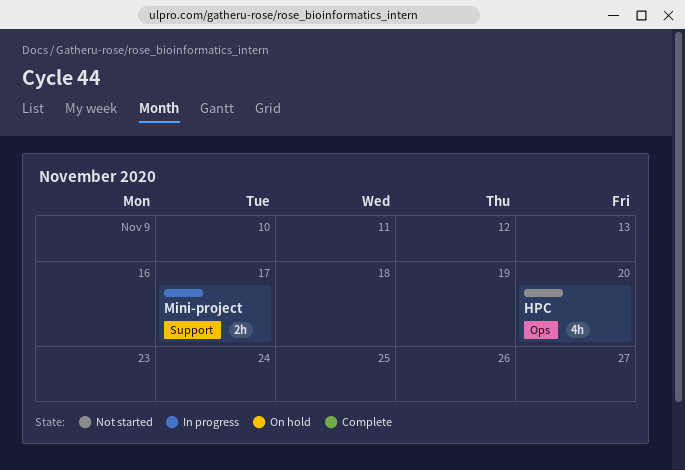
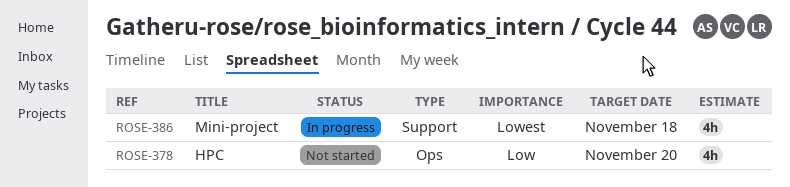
Mini-project, estimate: 2h -> 4h
Mini-project, due: Nov 17 -> Nov 18

